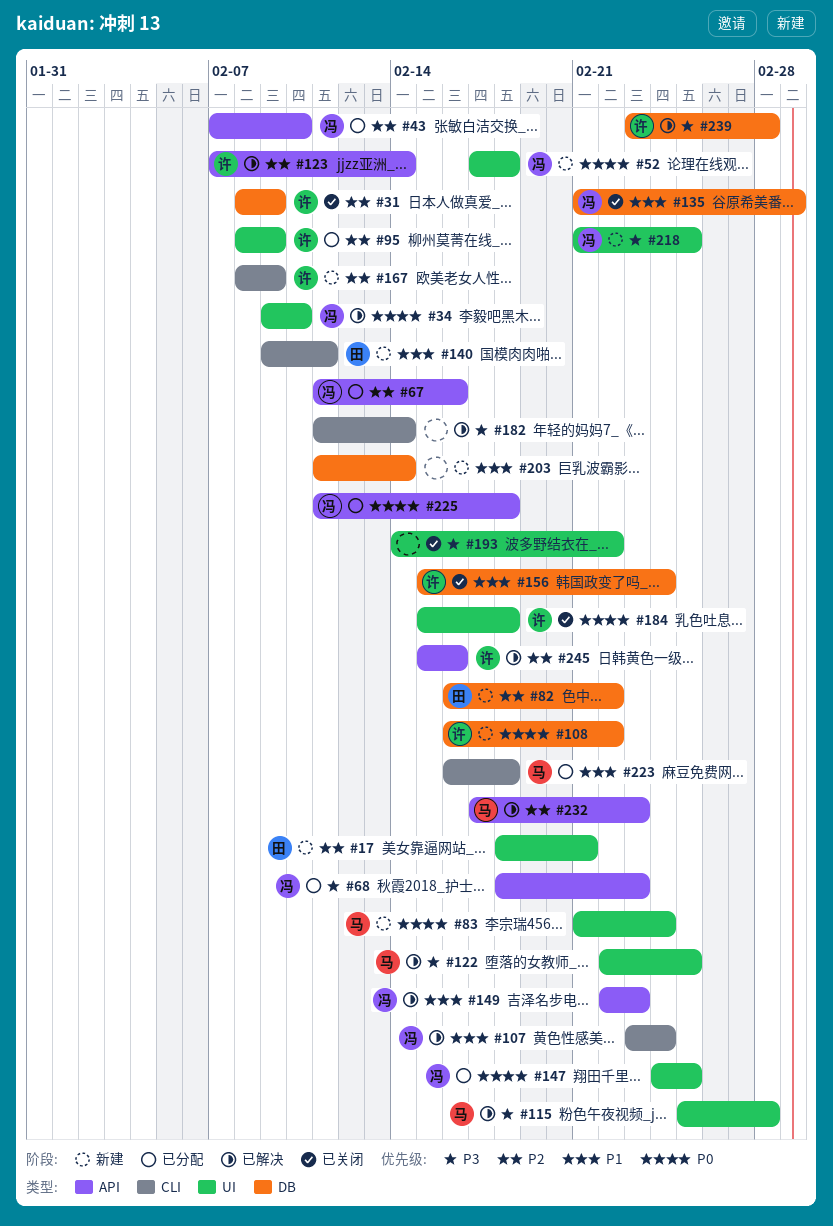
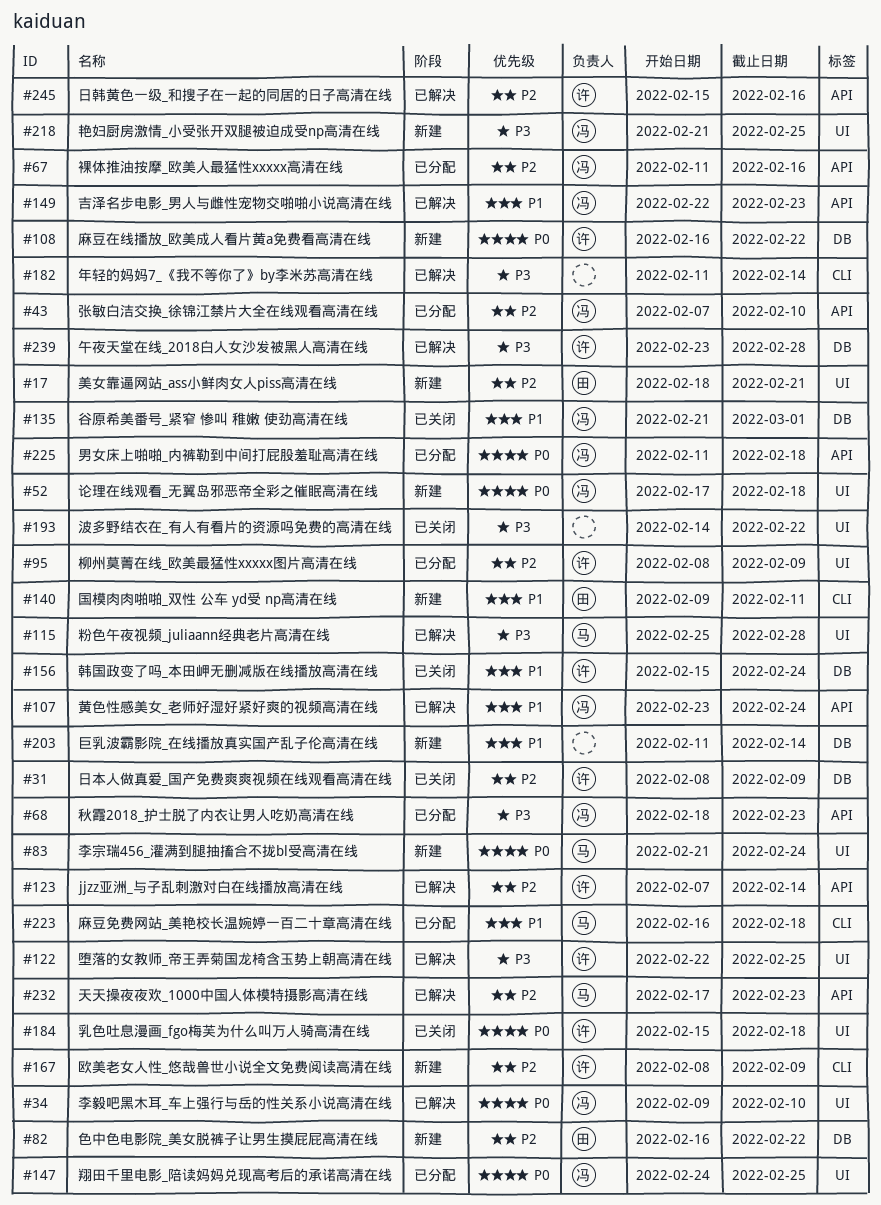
#107, label: CLI -> API
#122, owner: 马 -> 许

